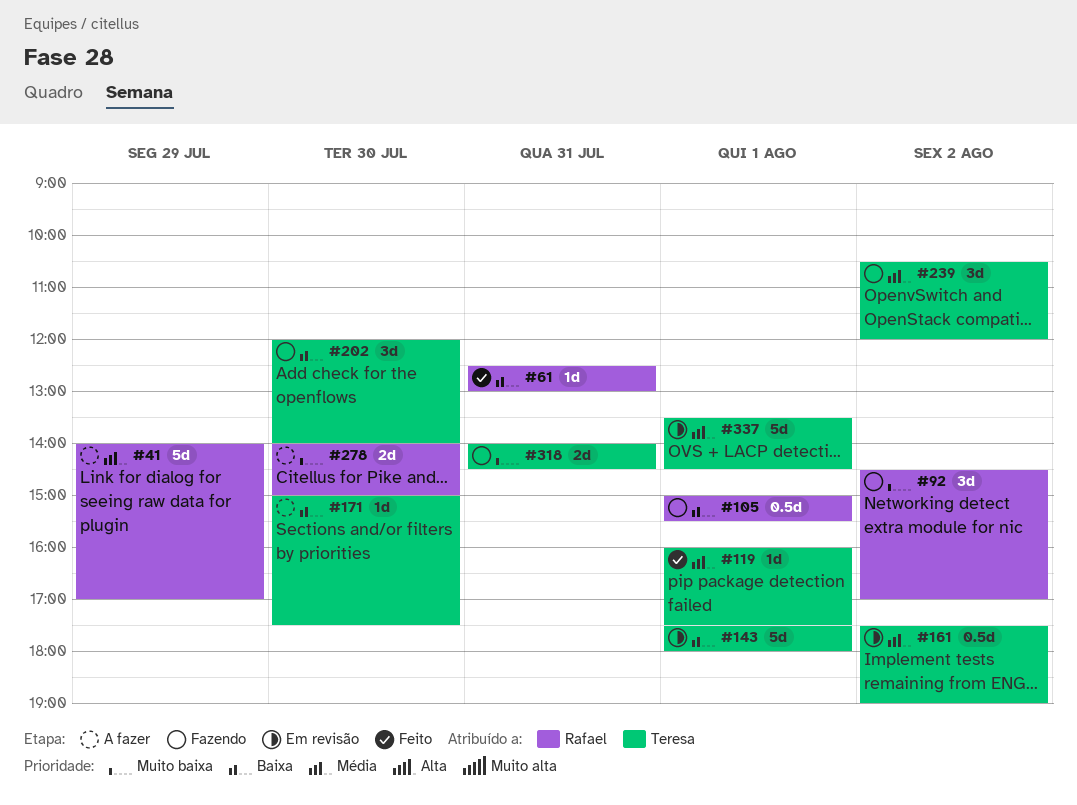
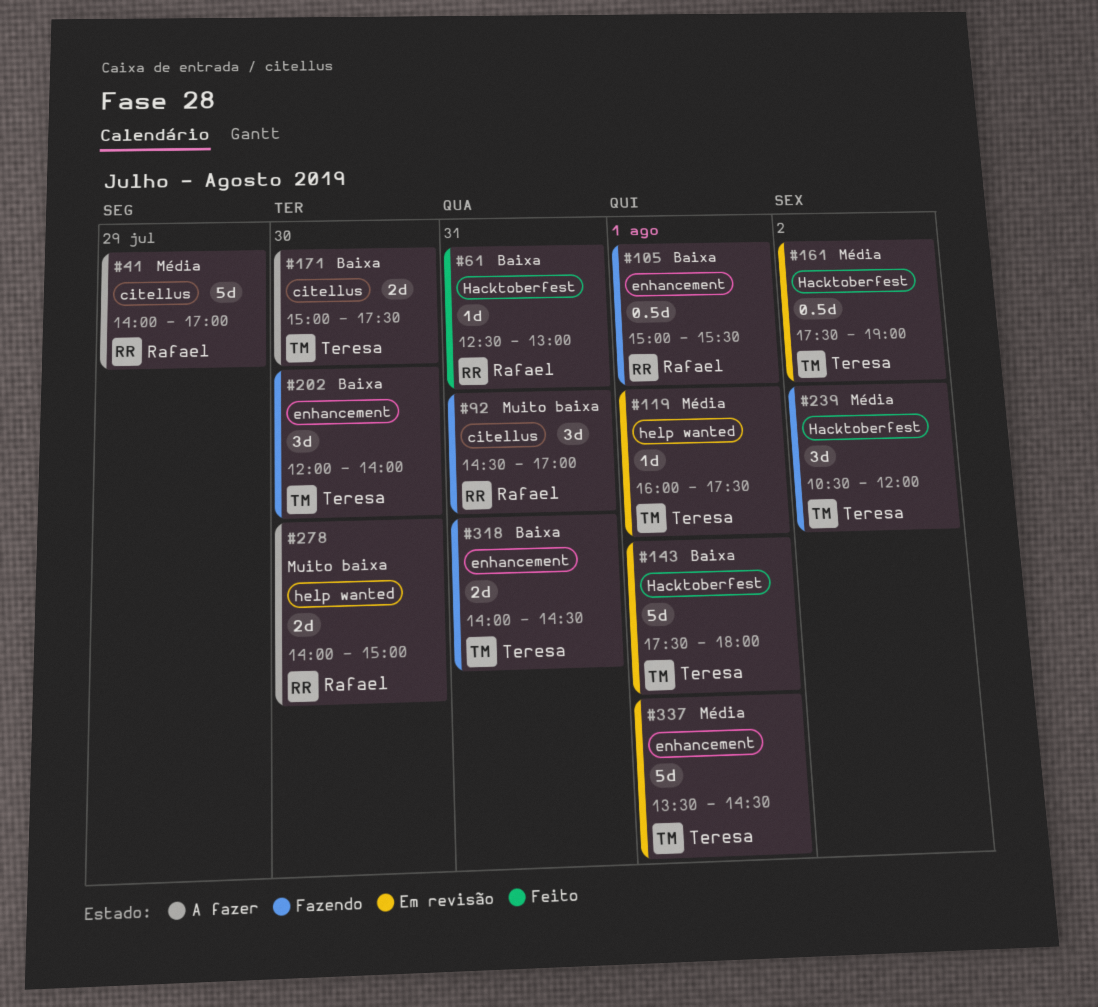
#92, day: Aug 2 -> Jul 31
#119, status: Feito -> Em revisão
#171, estimate: 1d -> 2d
#318, priority: Muito baixa -> Baixa

